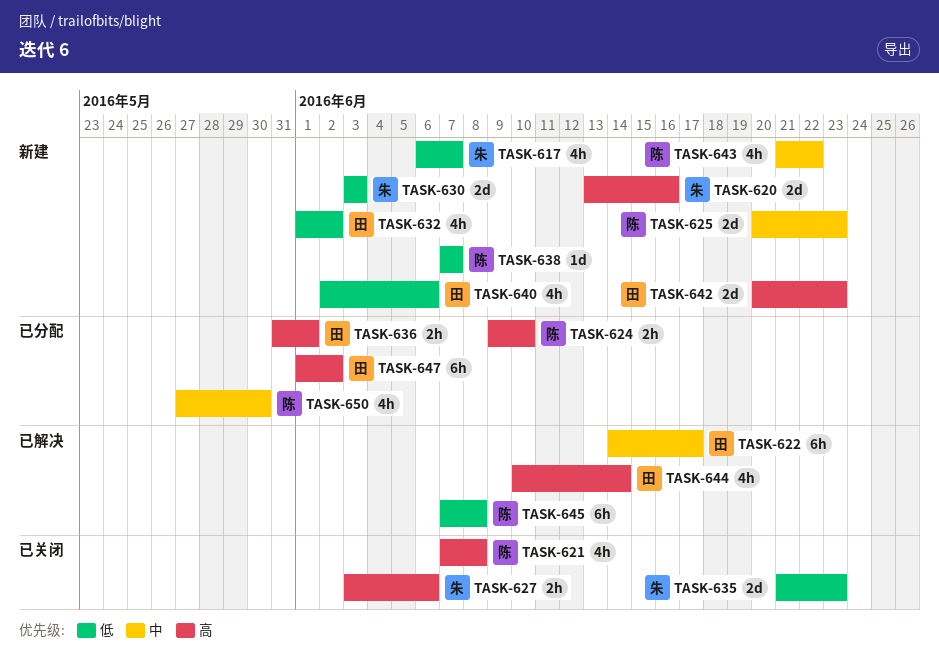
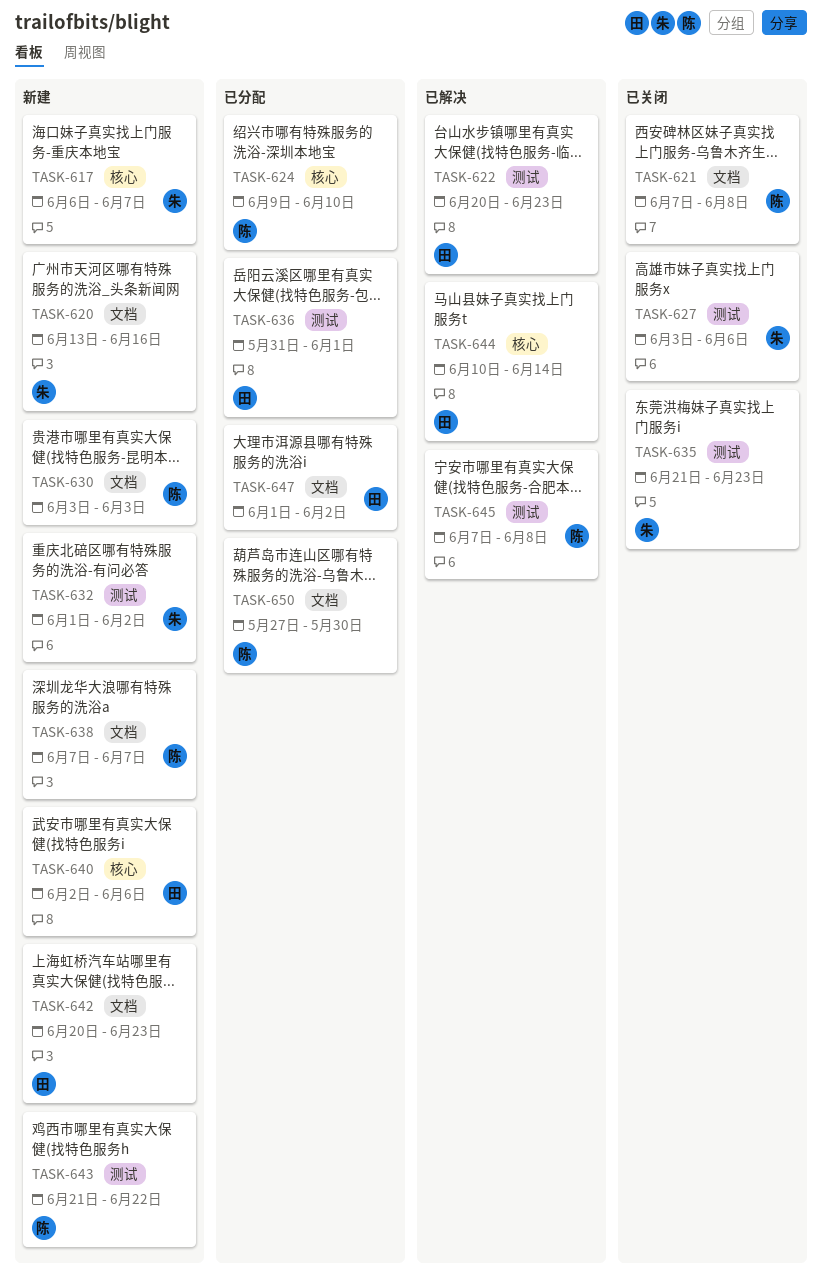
TASK-622, start: Jun 14 -> Jun 20
TASK-622, due: Jun 17 -> Jun 23
TASK-625: present -> none
TASK-630, owner: 朱 -> 陈
TASK-632, owner: 田 -> 朱

